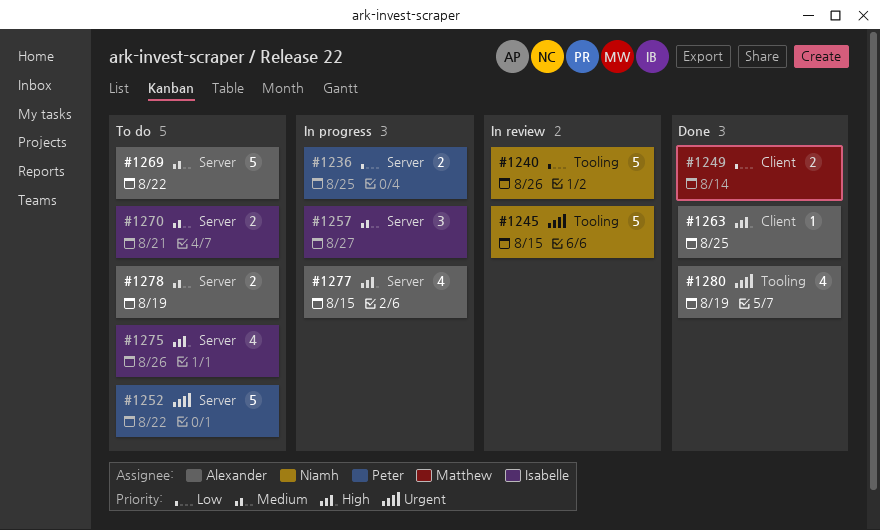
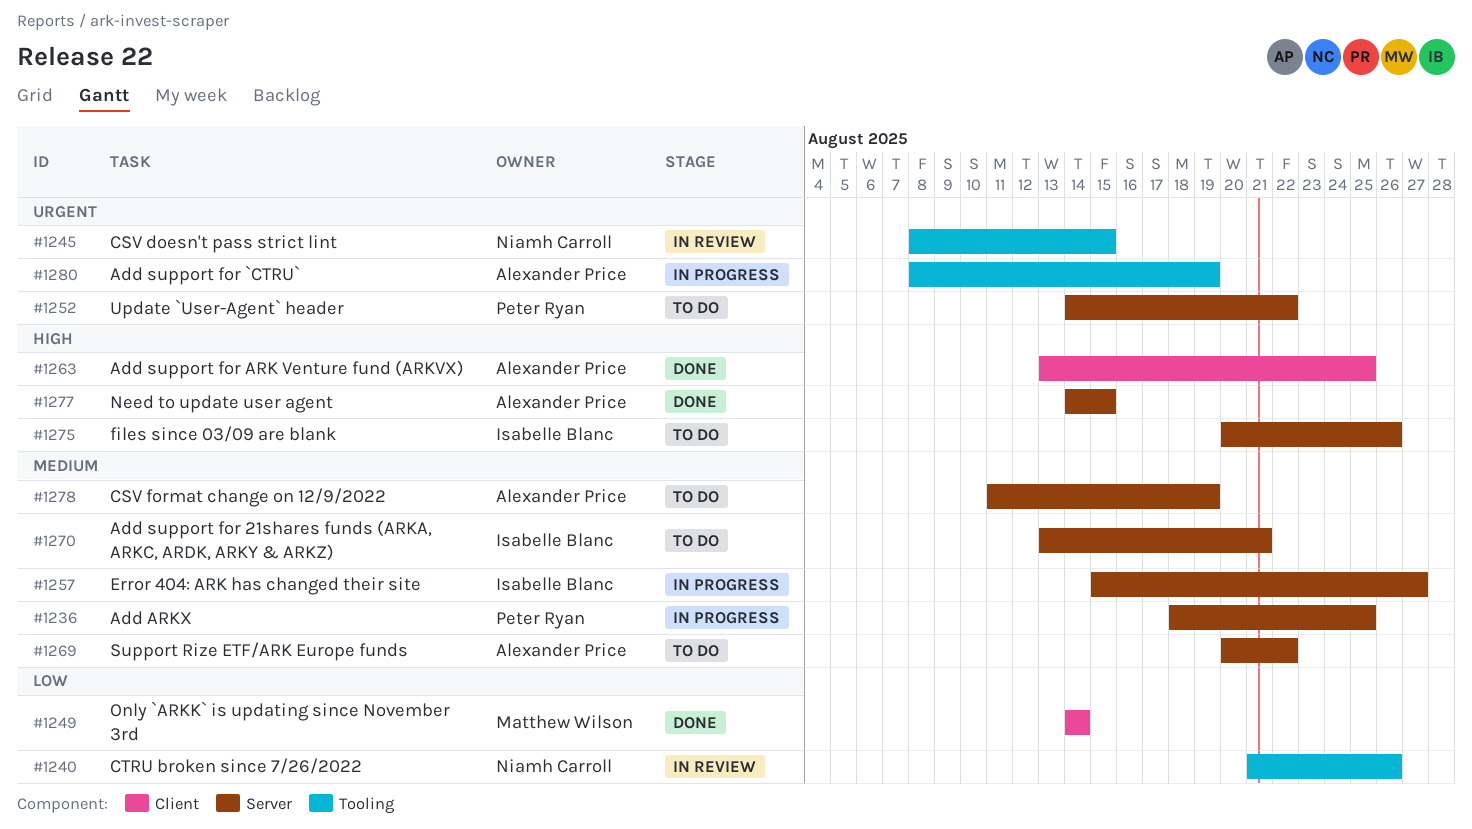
#1236, priority: Low -> Medium
#1277, status: In progress -> Done
#1280, status: Done -> In progress

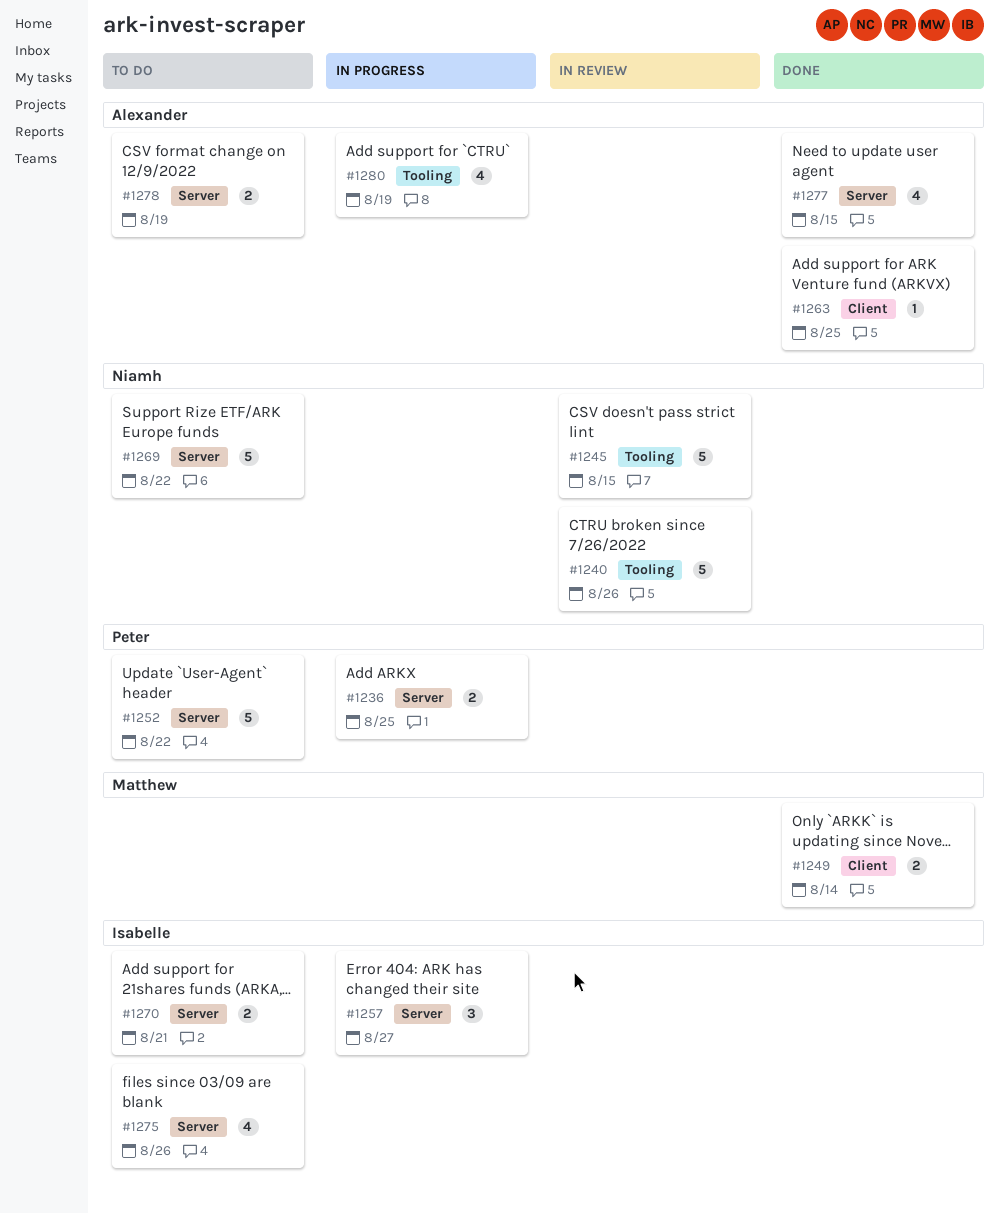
#1269, owner: Alexander Price -> Niamh Carroll

